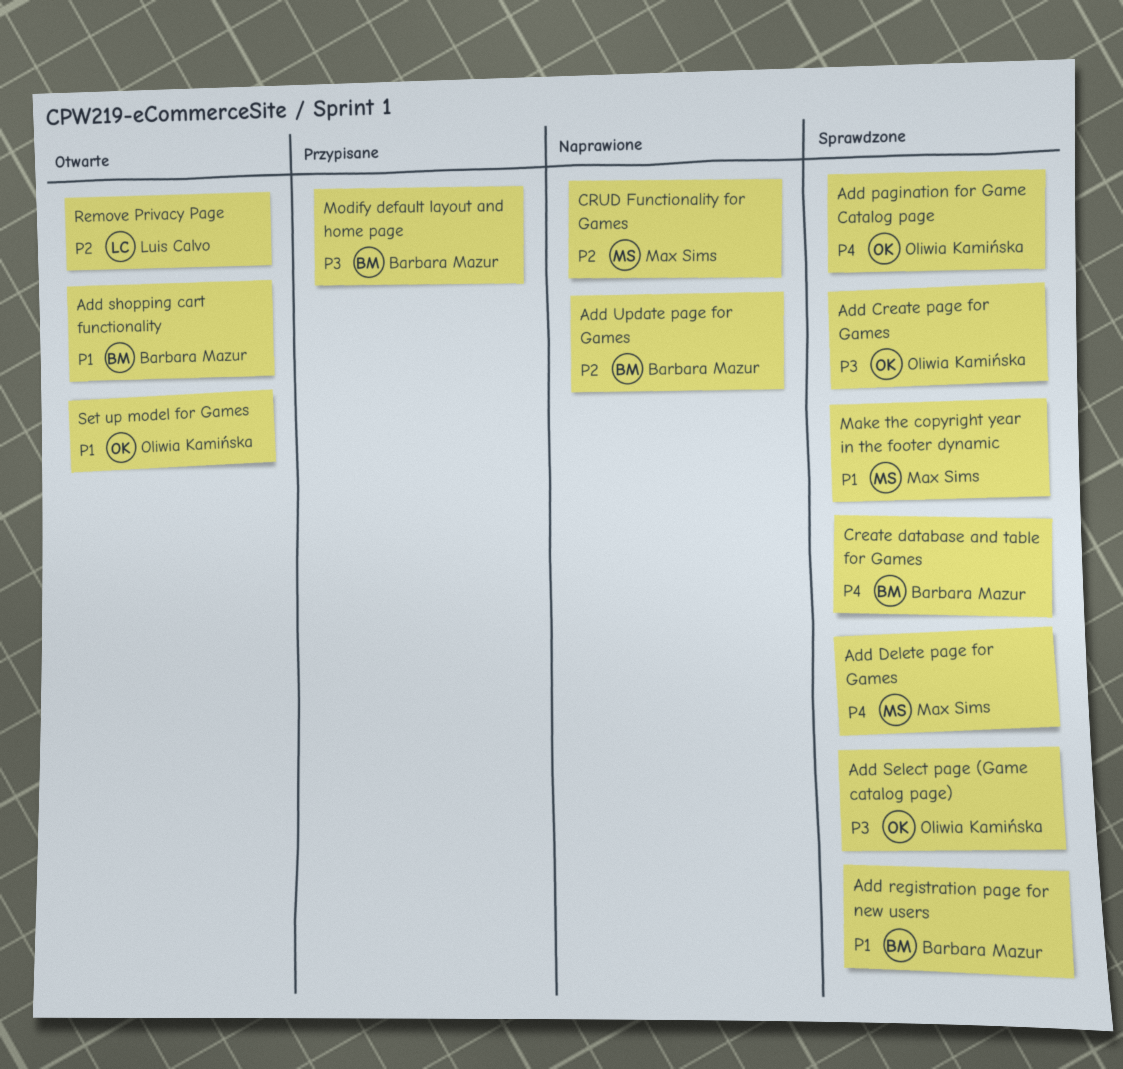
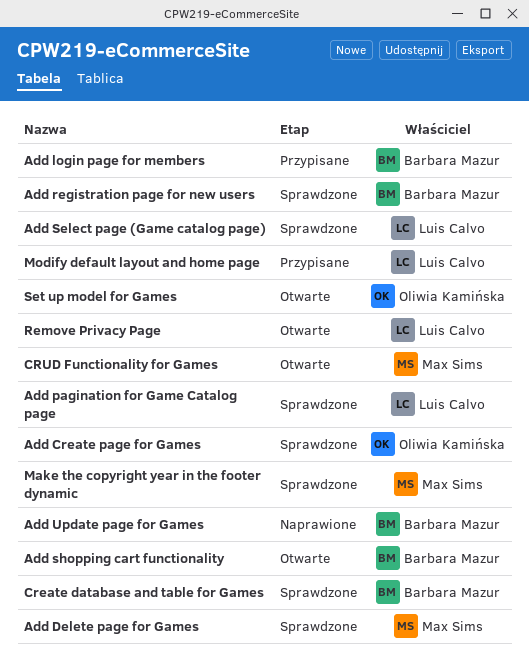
Add login page for members: none -> present
Add pagination for Game Catalog page, owner: Oliwia Kamińska -> Luis Calvo
Add Select page (Game catalog page), owner: Oliwia Kamińska -> Luis Calvo
CRUD Functionality for Games, status: Naprawione -> Otwarte
Modify default layout and home page, owner: Barbara Mazur -> Luis Calvo

